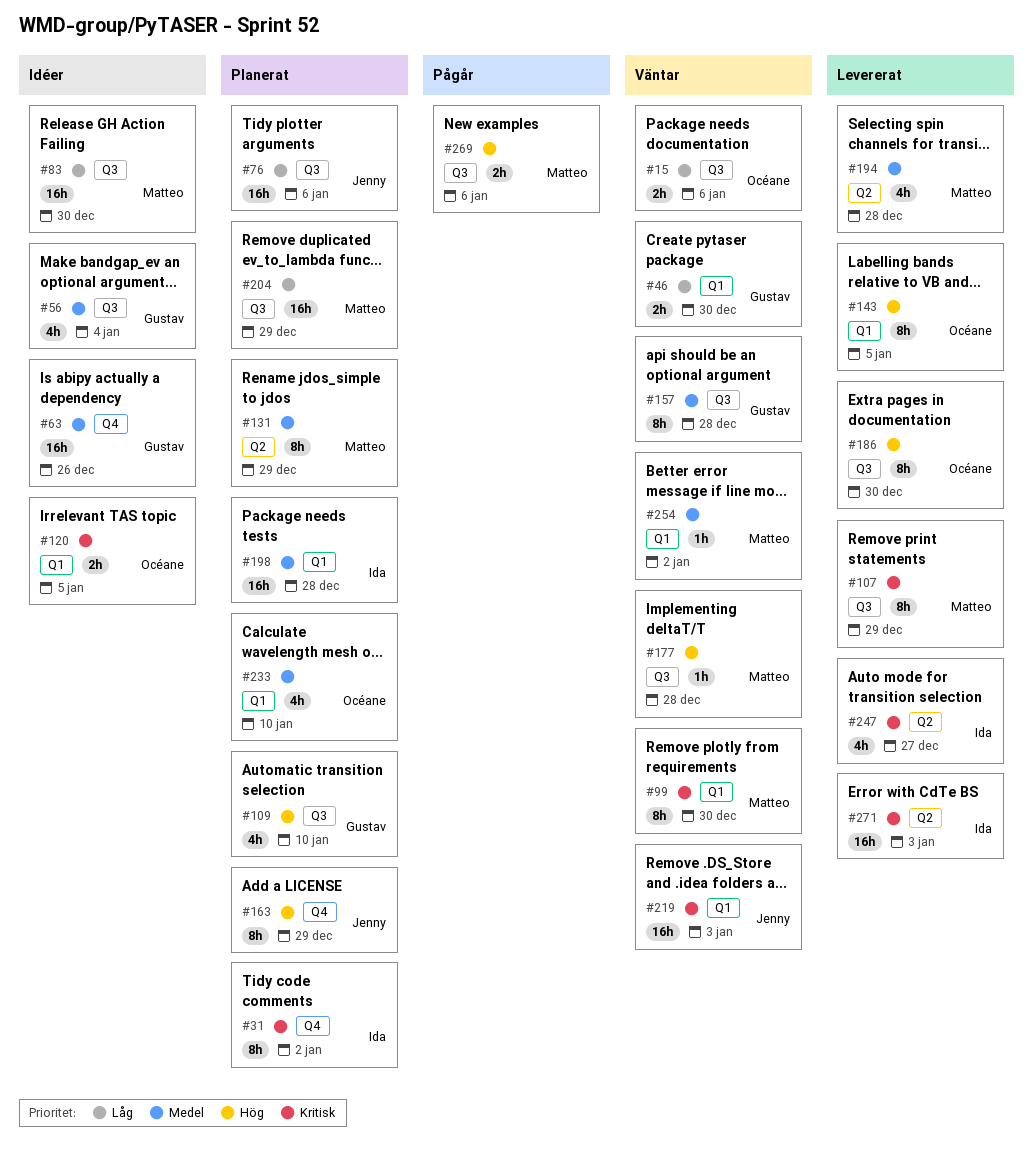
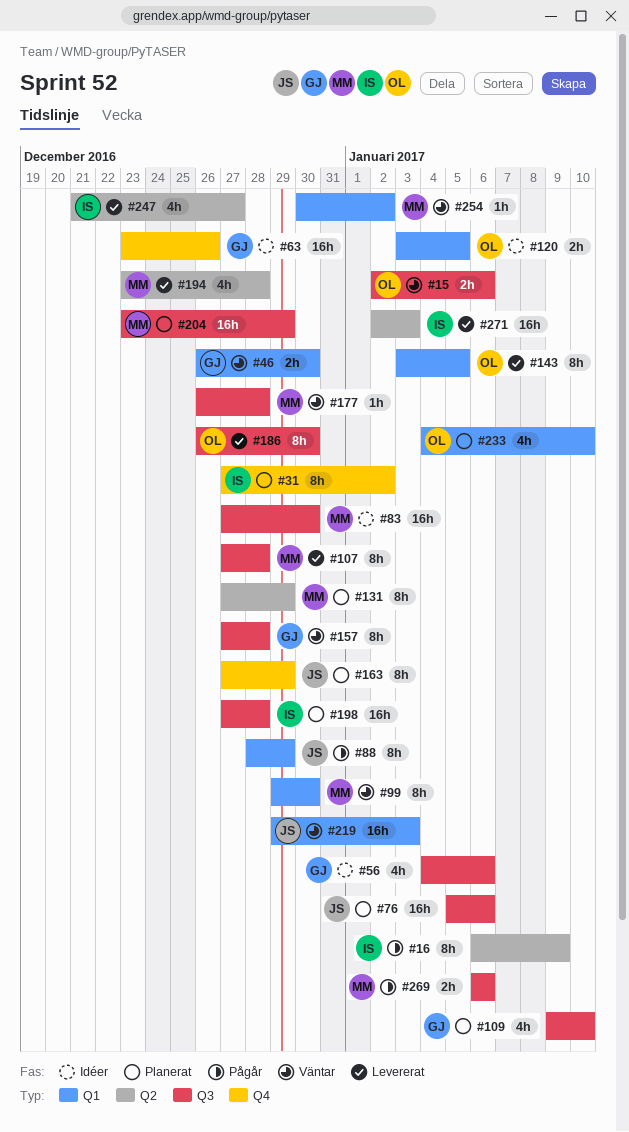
#16: none -> present
#56, due: Jan 4 -> Jan 6
#88: none -> present
#107, due: Dec 29 -> Dec 28
#198, label: Q1 -> Q3

